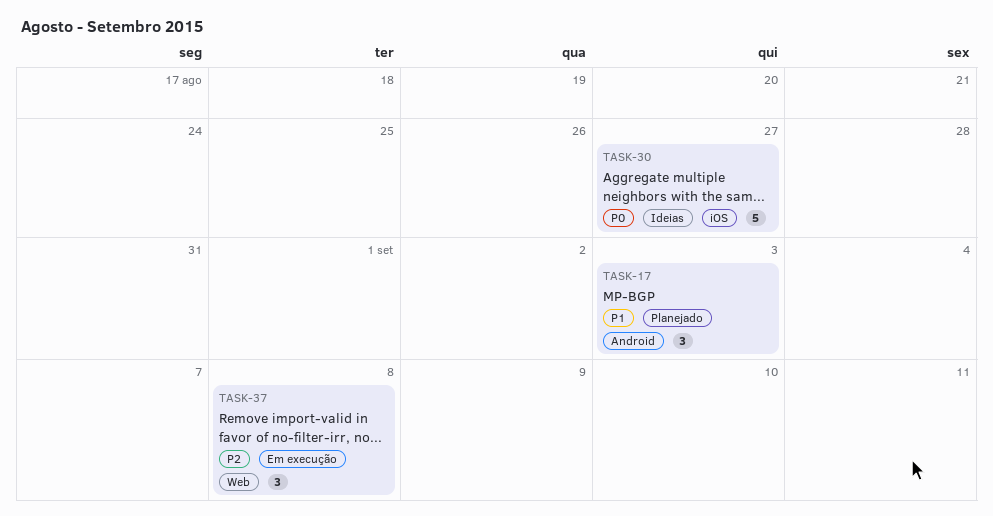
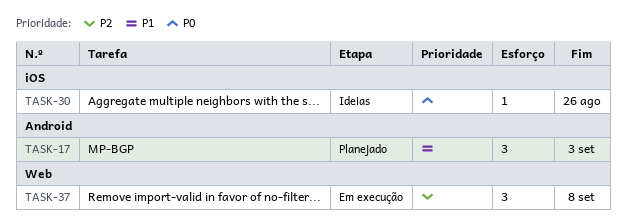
TASK-30, estimate: 5 -> 1
TASK-30, due: Aug 27 -> Aug 26

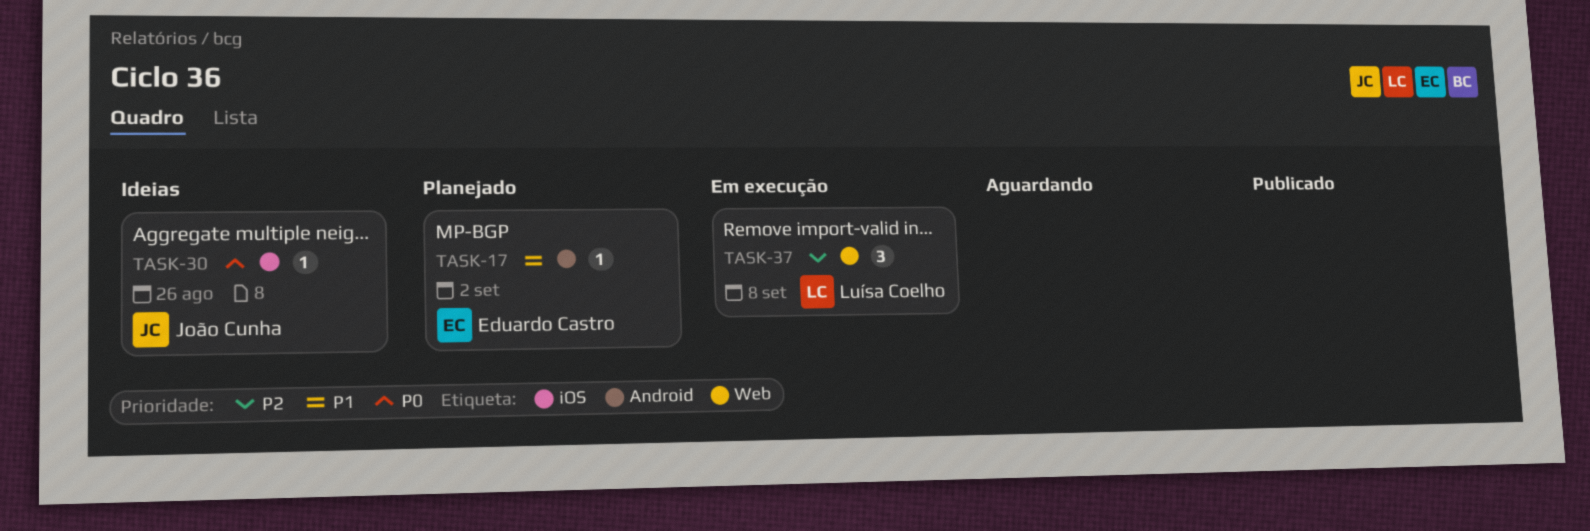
TASK-17, estimate: 3 -> 1
TASK-17, due: Sep 3 -> Sep 2

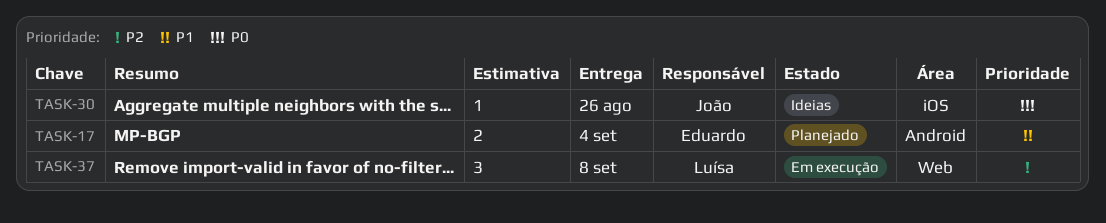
TASK-17, estimate: 1 -> 2
TASK-17, due: Sep 2 -> Sep 4

